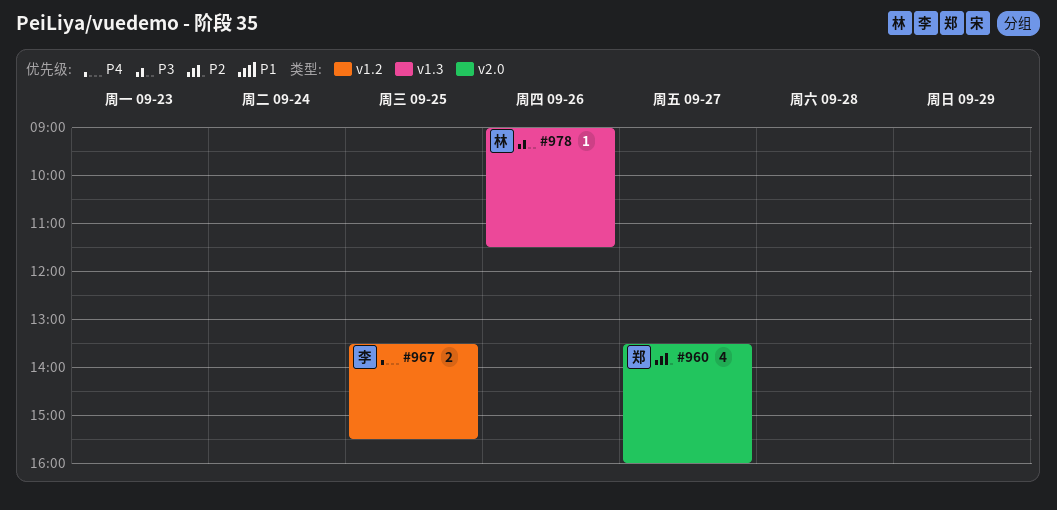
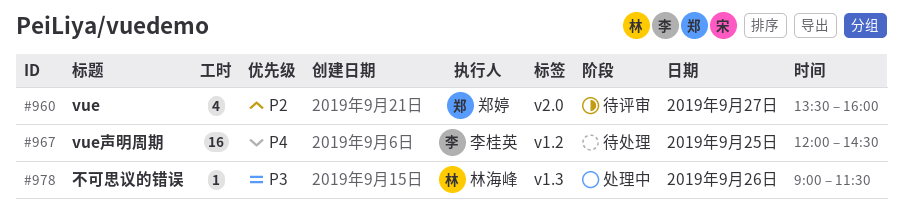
#967, estimate: 2 -> 16
#967, begins: 13:30 -> 12:00
#967, ends: 15:30 -> 14:30

